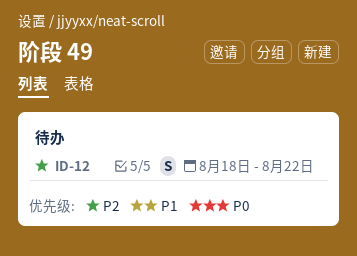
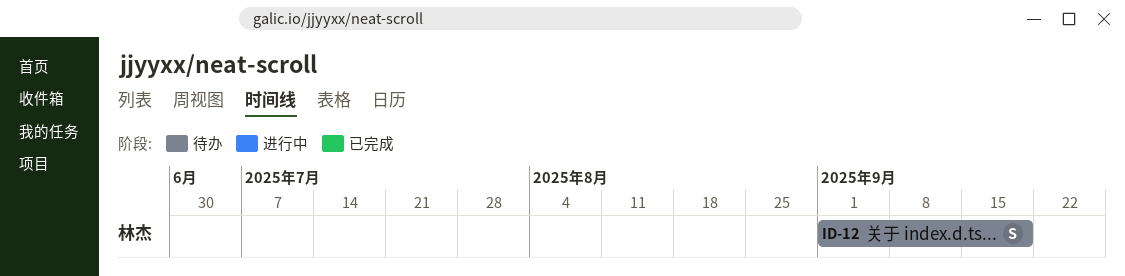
ID-12, start: Aug 18 -> Sep 1
ID-12, due: Aug 22 -> Sep 19

